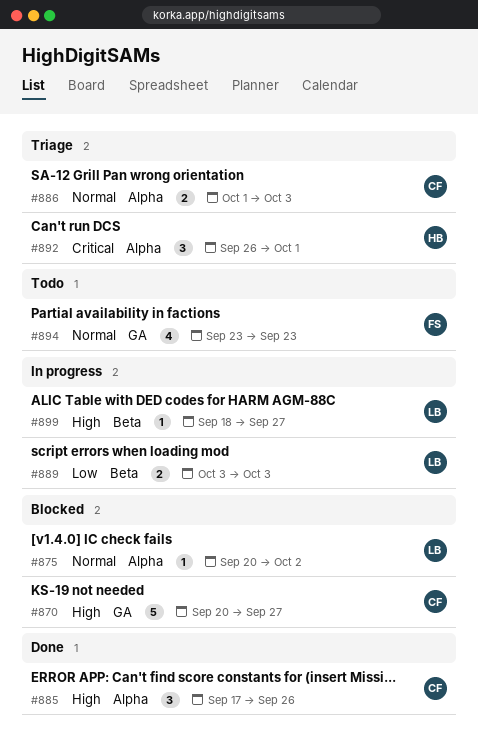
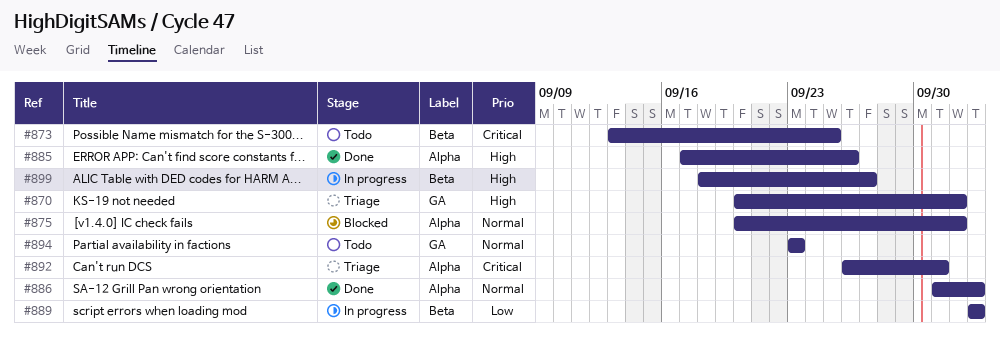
#870, status: Blocked -> Triage
#870, due: Sep 27 -> Oct 2
#873: none -> present
#886, status: Triage -> Done

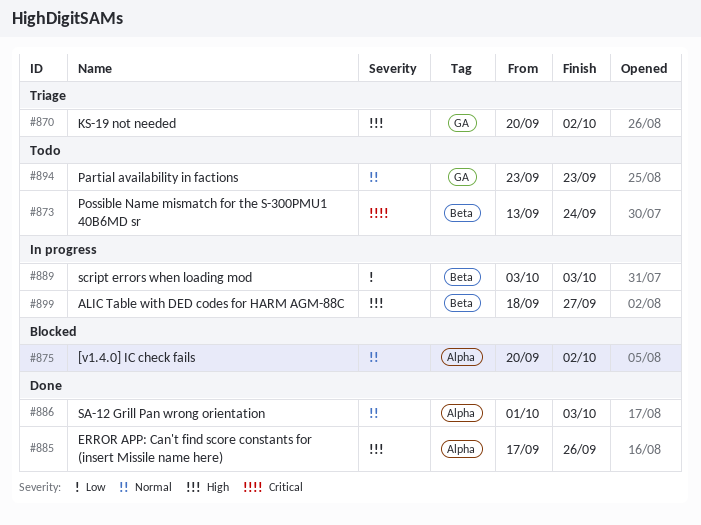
#873, due: Sep 25 -> Sep 24
#892: present -> none

